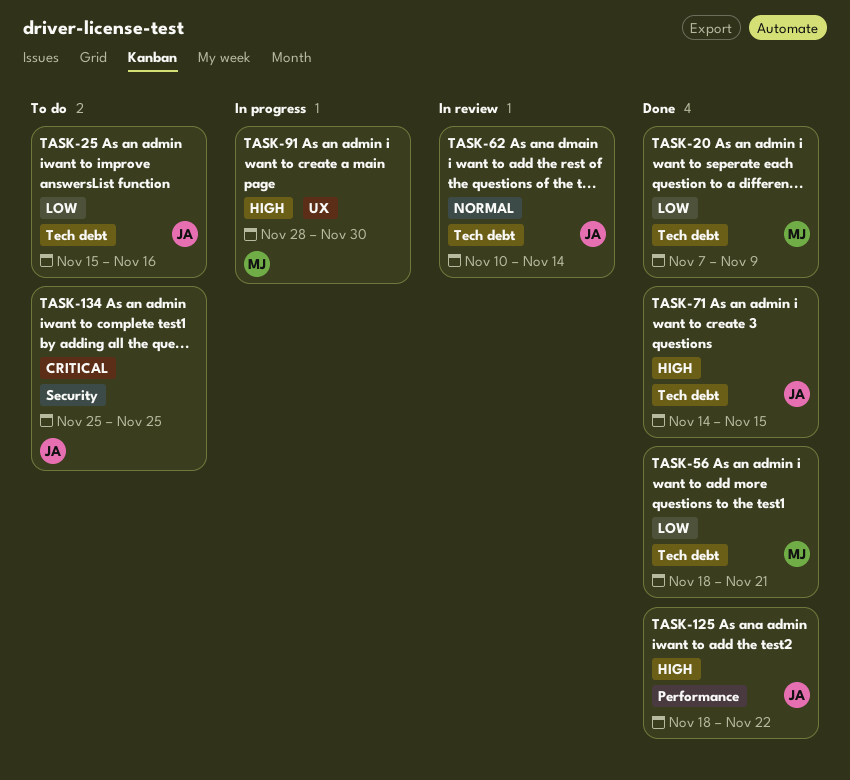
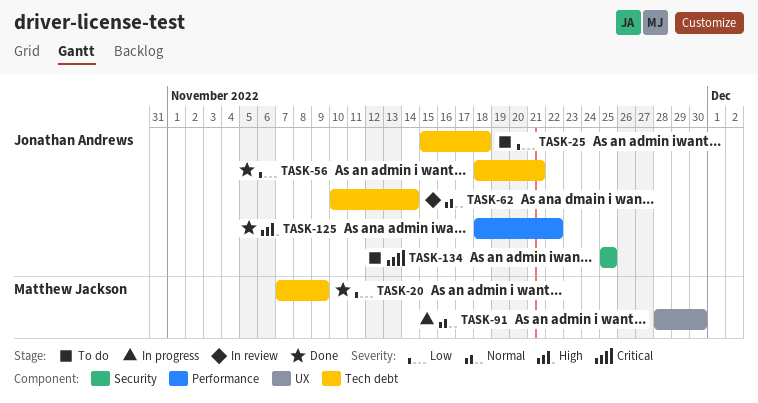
TASK-25, due: Nov 16 -> Nov 18
TASK-56, owner: Matthew Jackson -> Jonathan Andrews
TASK-71: present -> none
TASK-91, priority: High -> Normal

